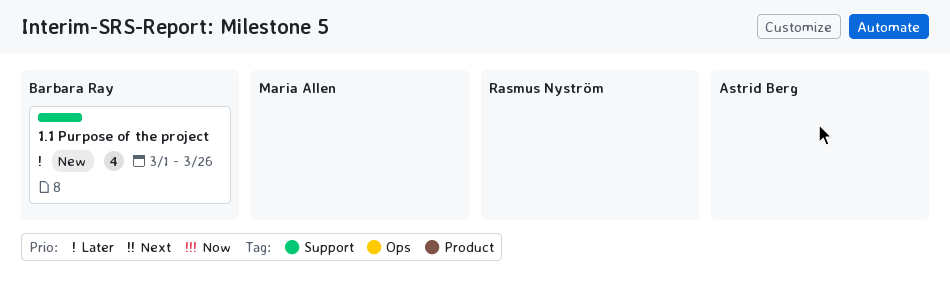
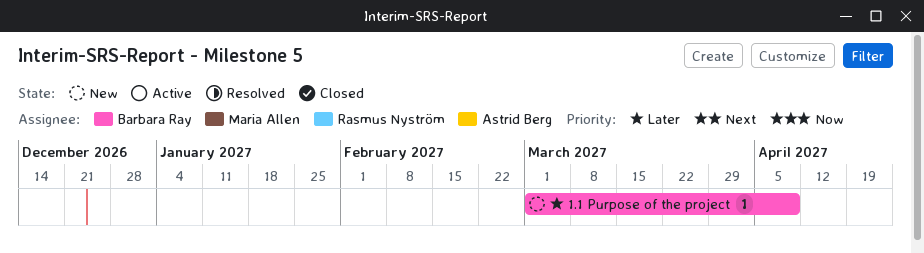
1.1 Purpose of the project, estimate: 4 -> 1
1.1 Purpose of the project, due: Mar 26 -> Apr 9

